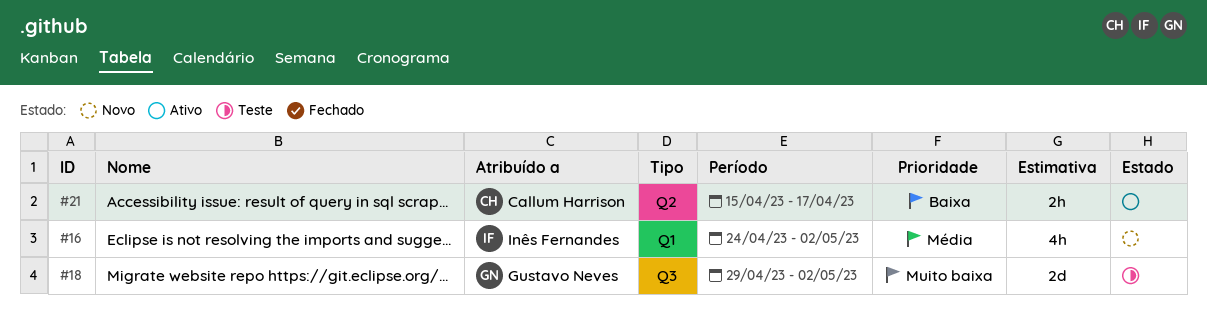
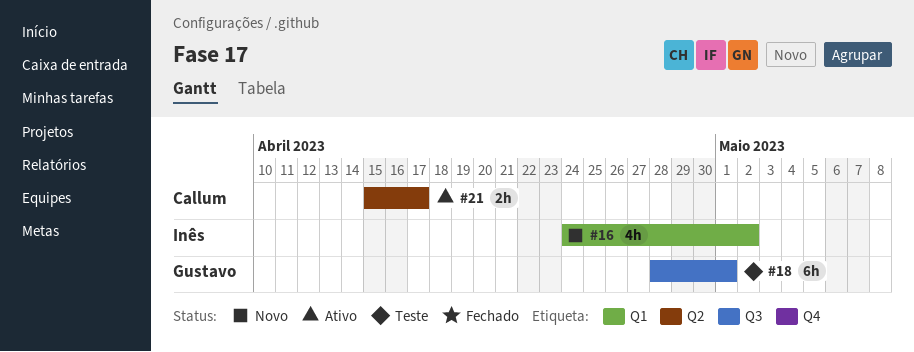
#18, estimate: 2d -> 6h
#18, start: Apr 29 -> Apr 28
#18, due: May 2 -> May 1

